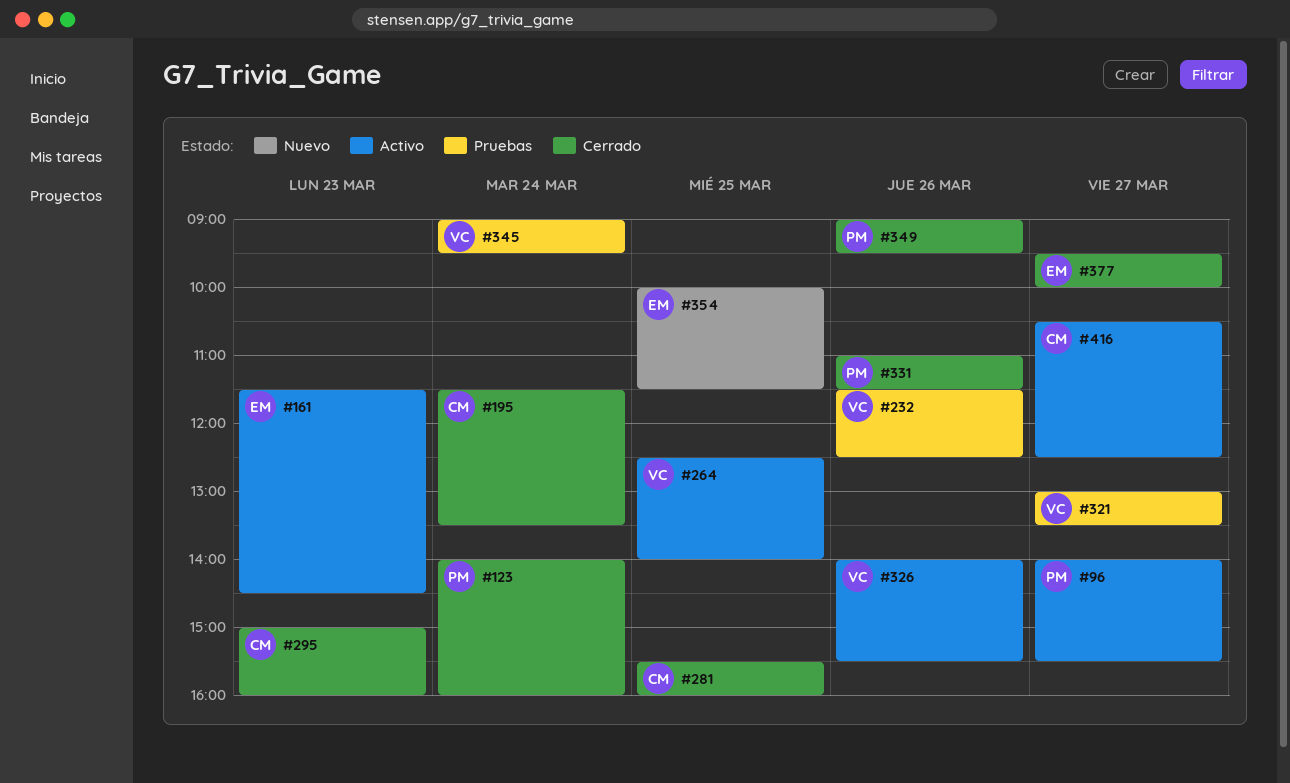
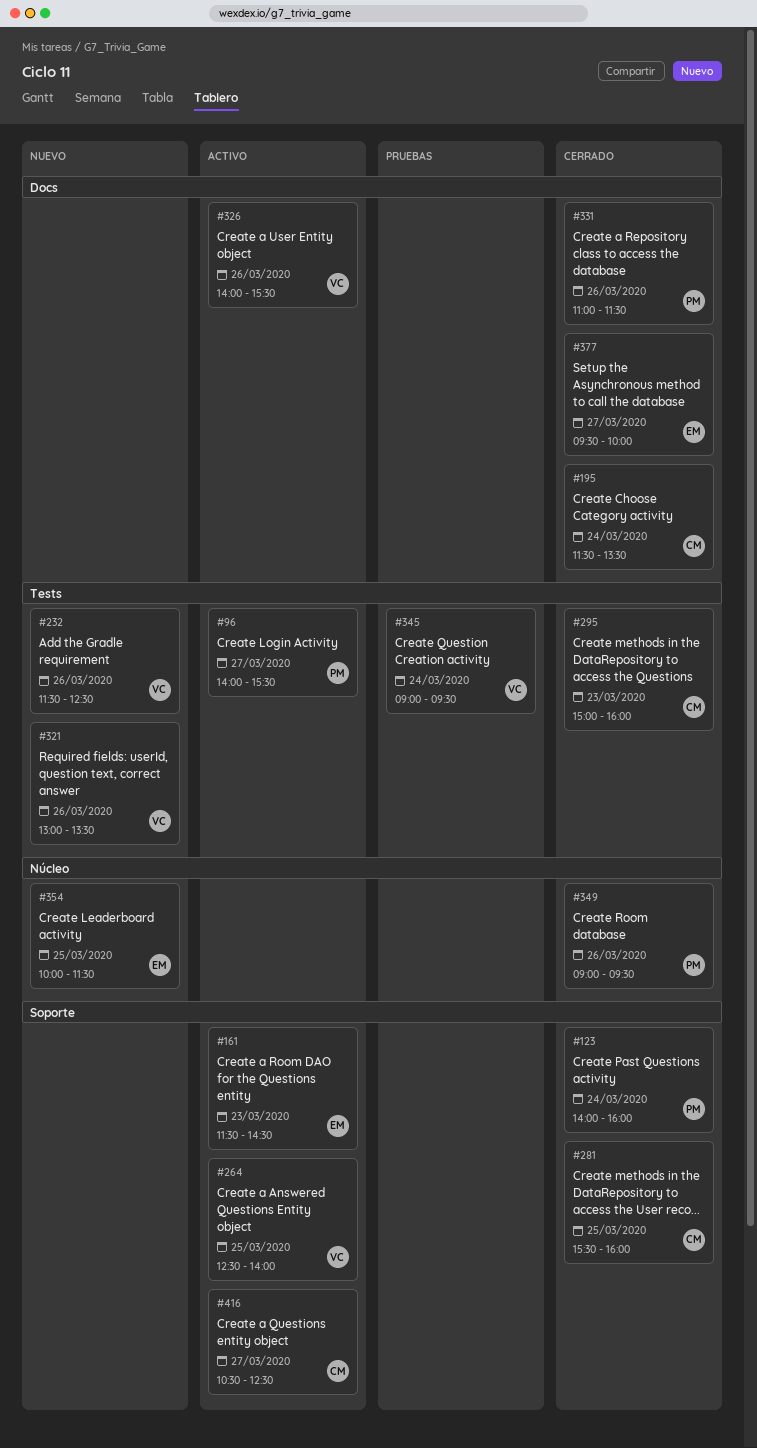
#232, status: Pruebas -> Nuevo
#321, status: Pruebas -> Nuevo
#321, day: Mar 27 -> Mar 26

